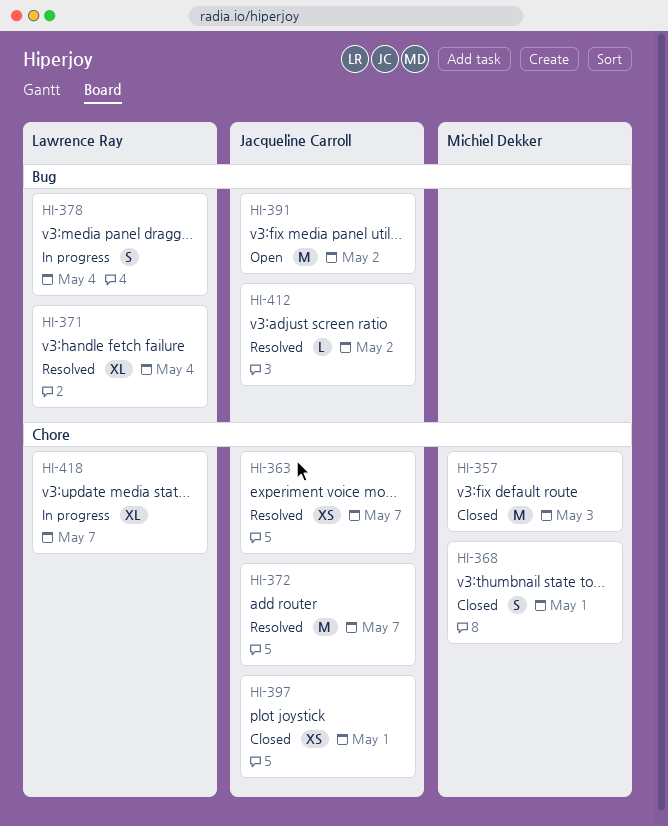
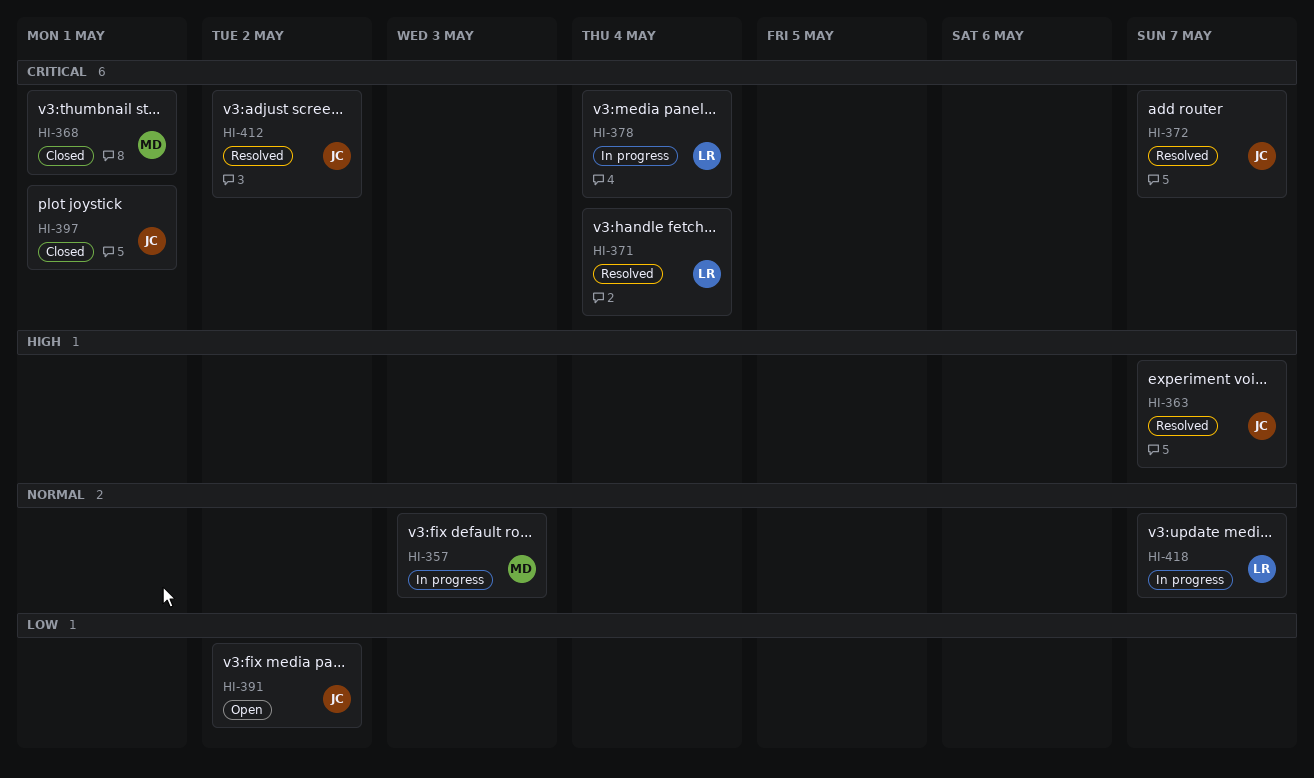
HI-357, status: Closed -> In progress

